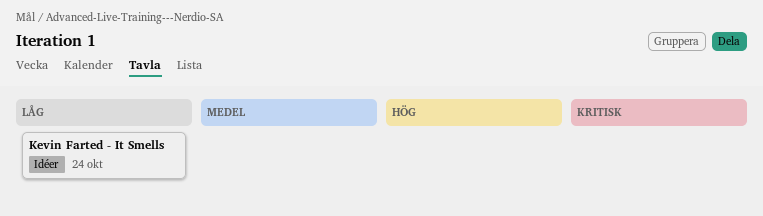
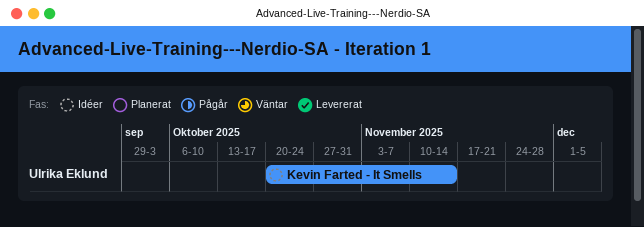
Kevin Farted - It Smells, due: Oct 24 -> Nov 14

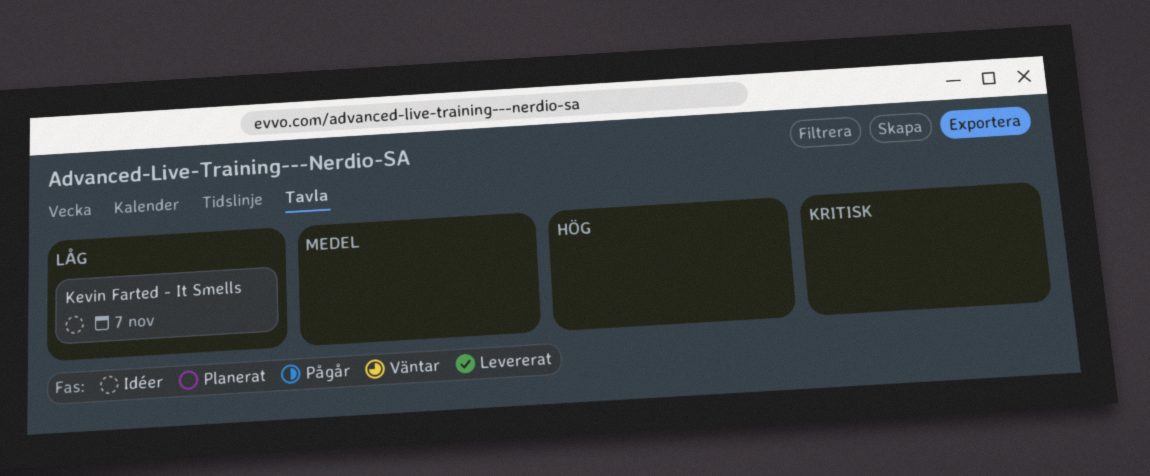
Kevin Farted - It Smells, due: Nov 14 -> Nov 7

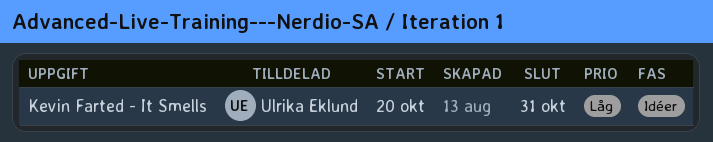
Kevin Farted - It Smells, due: Nov 7 -> Oct 31

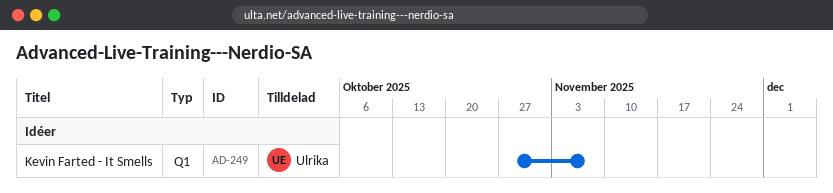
Kevin Farted - It Smells, start: Oct 20 -> Oct 27
Kevin Farted - It Smells, due: Oct 31 -> Nov 7

